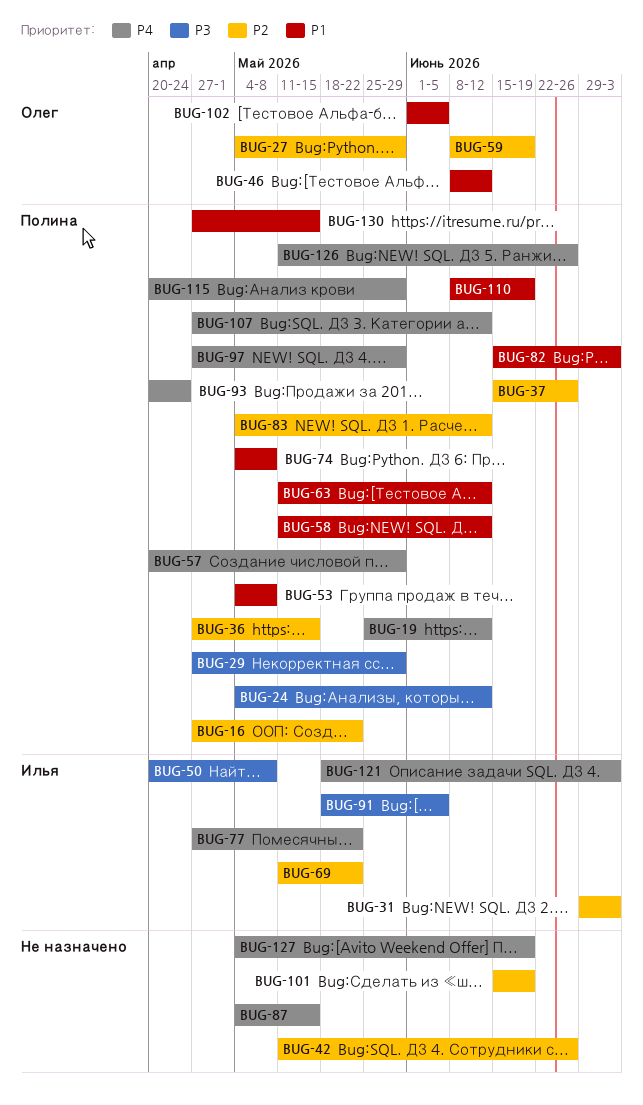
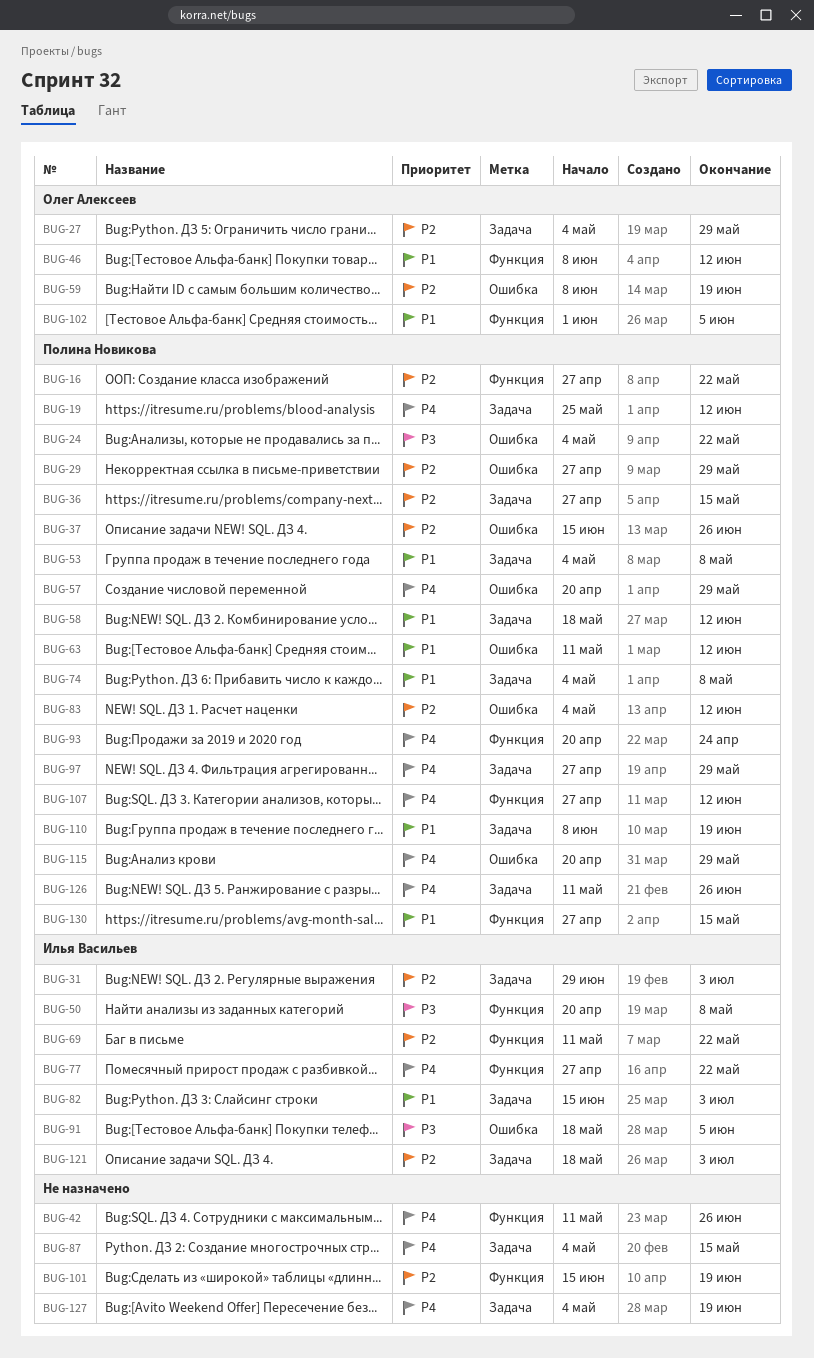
BUG-24, due: Jun 12 -> May 22
BUG-29, priority: P3 -> P2
BUG-42, priority: P2 -> P4
BUG-58, start: May 11 -> May 18
BUG-82, owner: Полина Новикова -> Илья Васильев
BUG-121, priority: P4 -> P2

